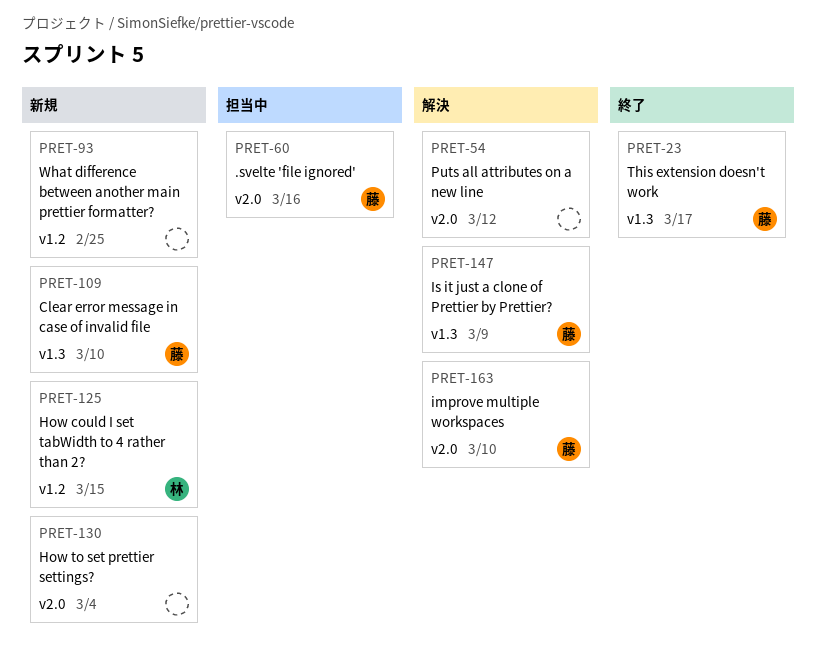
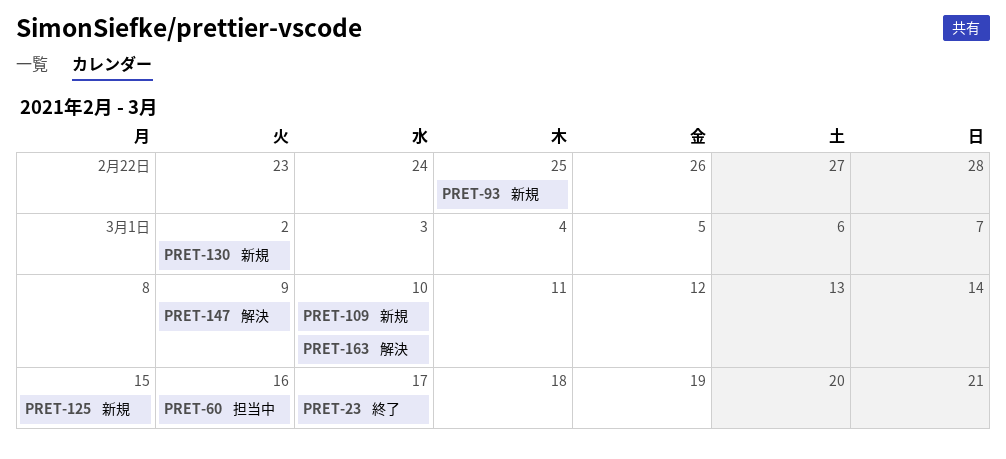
PRET-54: present -> none
PRET-130, due: Mar 4 -> Mar 2

